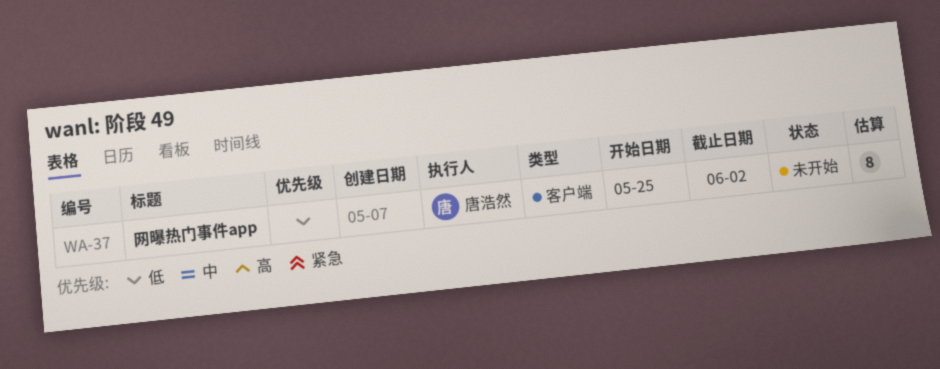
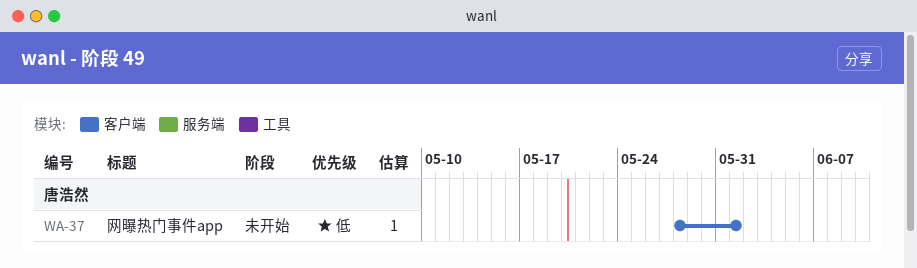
WA-37, estimate: 8 -> 1
WA-37, start: May 25 -> May 28
WA-37, due: Jun 2 -> Jun 1

